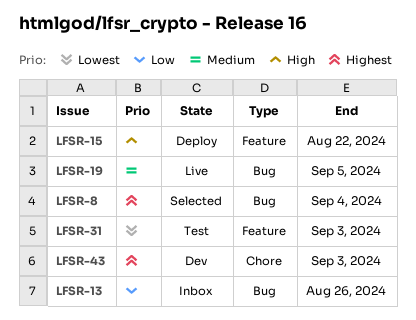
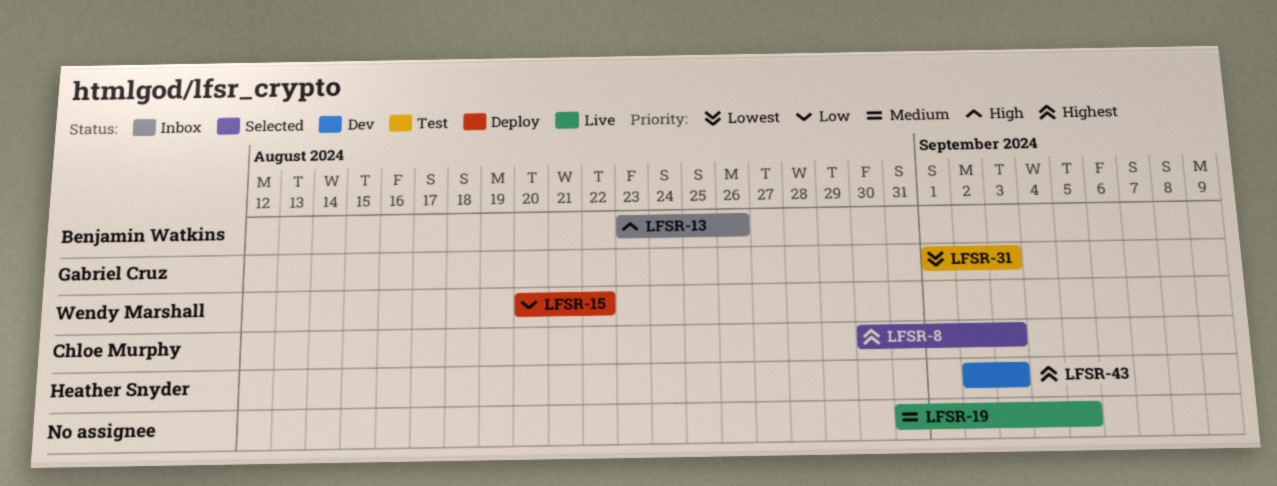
LFSR-8, due: Sep 4 -> Sep 3
LFSR-13, priority: Low -> High
LFSR-15, priority: High -> Low

